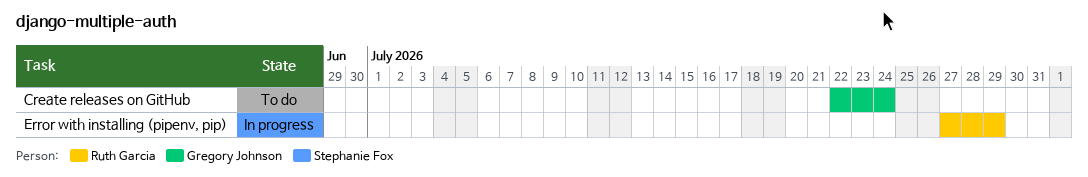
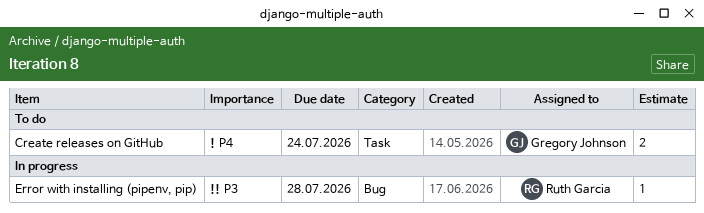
Error with installing (pipenv, pip), due: Jul 29 -> Jul 28

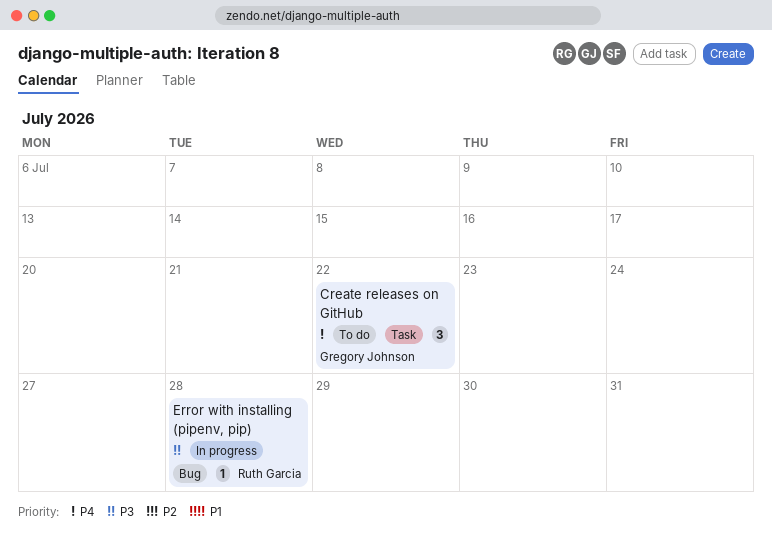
Create releases on GitHub, estimate: 2 -> 3
Create releases on GitHub, due: Jul 24 -> Jul 22

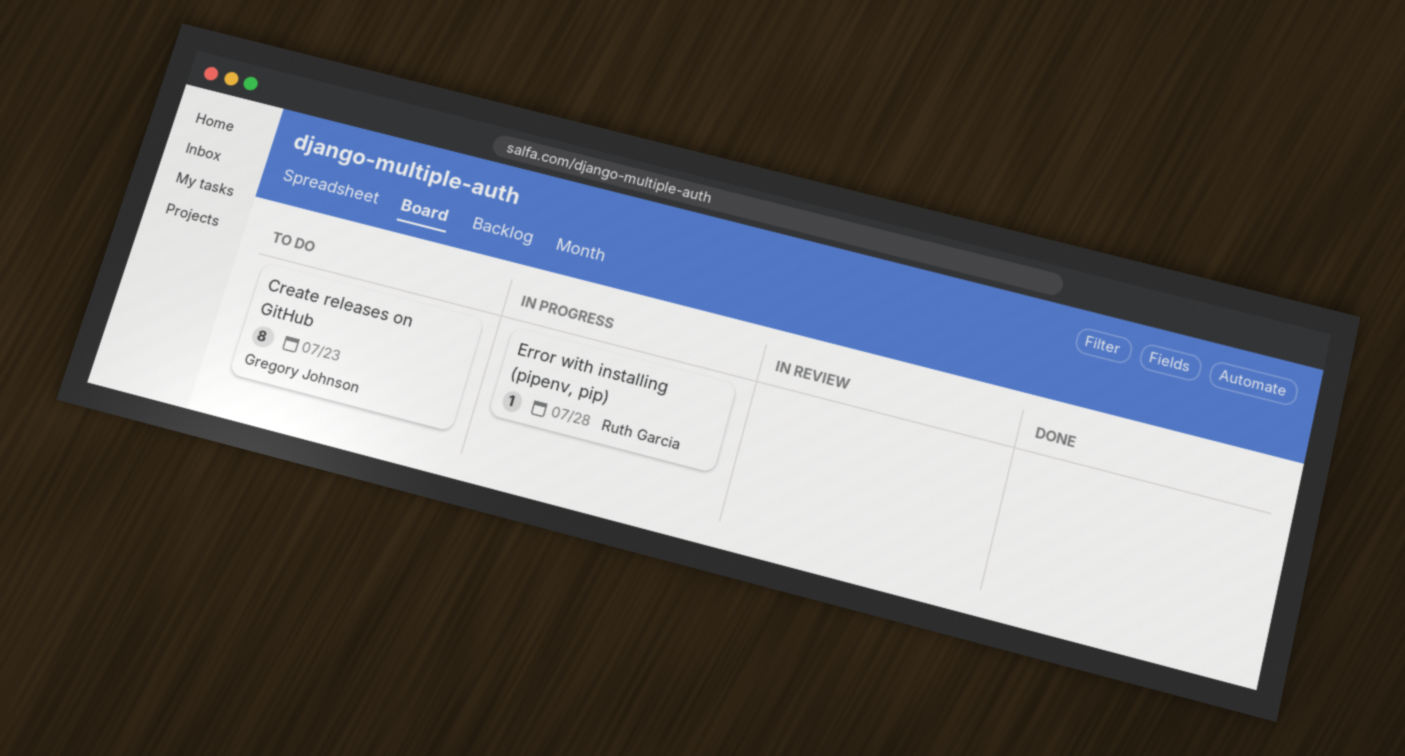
Create releases on GitHub, estimate: 3 -> 8
Create releases on GitHub, due: Jul 22 -> Jul 23

